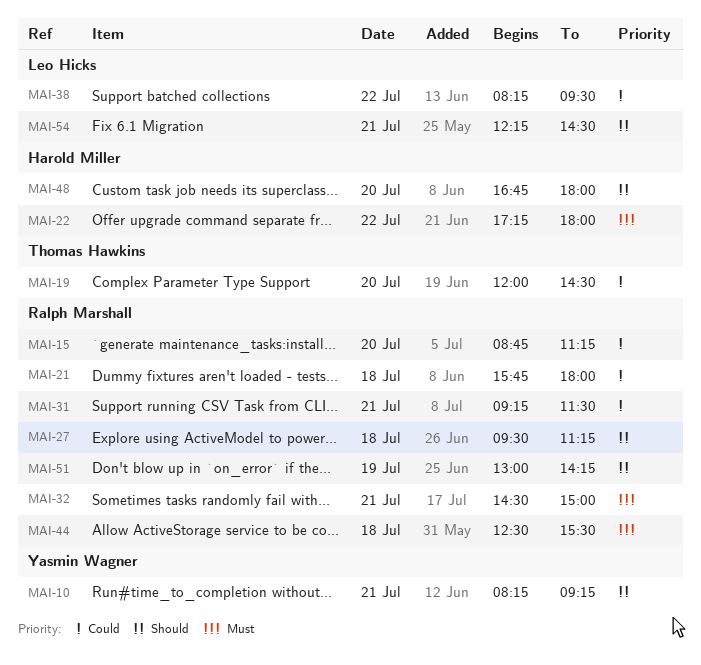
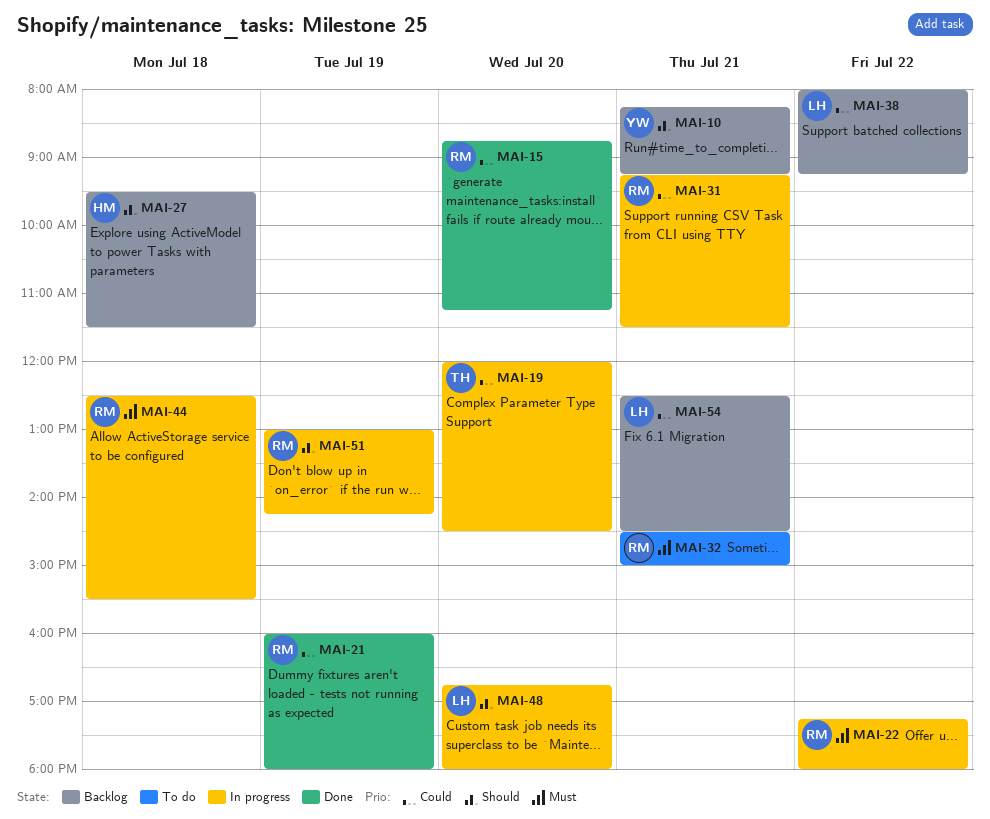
MAI-21, day: Jul 18 -> Jul 19
MAI-21, begins: 15:45 -> 16:00
MAI-22, owner: Harold Miller -> Ralph Marshall
MAI-27, owner: Ralph Marshall -> Harold Miller
MAI-27, ends: 11:15 -> 11:30
MAI-38, begins: 08:15 -> 08:00
MAI-38, ends: 09:30 -> 09:15
MAI-48, owner: Harold Miller -> Leo Hicks
MAI-54, priority: Should -> Could
MAI-54, begins: 12:15 -> 12:30

